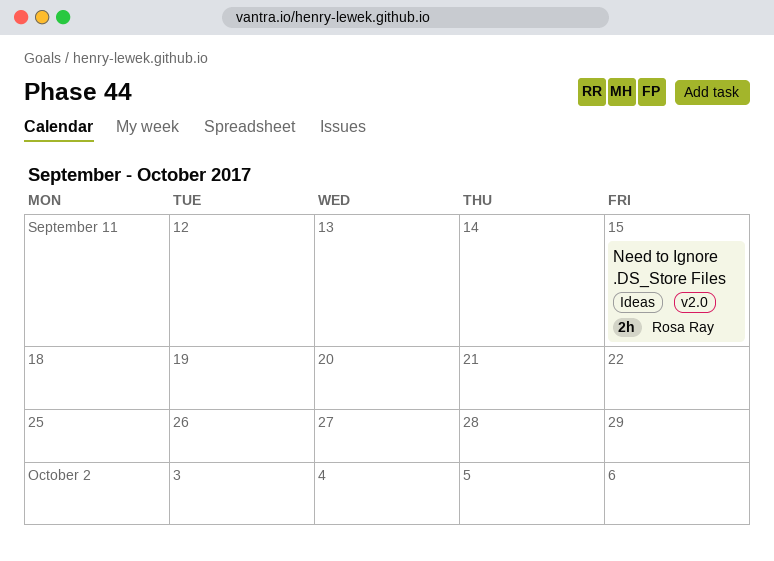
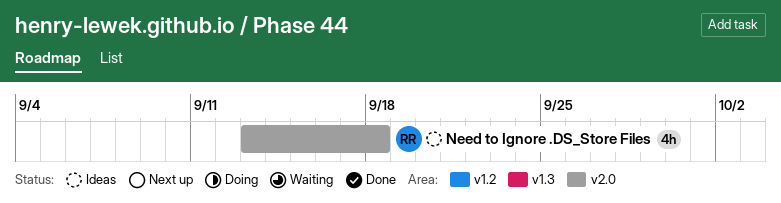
Need to Ignore .DS_Store Files, estimate: 2h -> 4h
Need to Ignore .DS_Store Files, due: Sep 15 -> Sep 18

